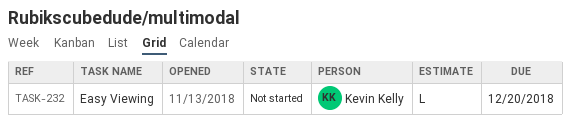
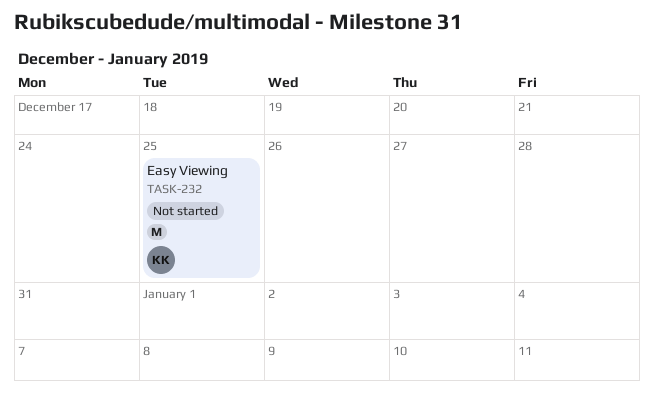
TASK-232, estimate: L -> M
TASK-232, due: Dec 20 -> Dec 25

